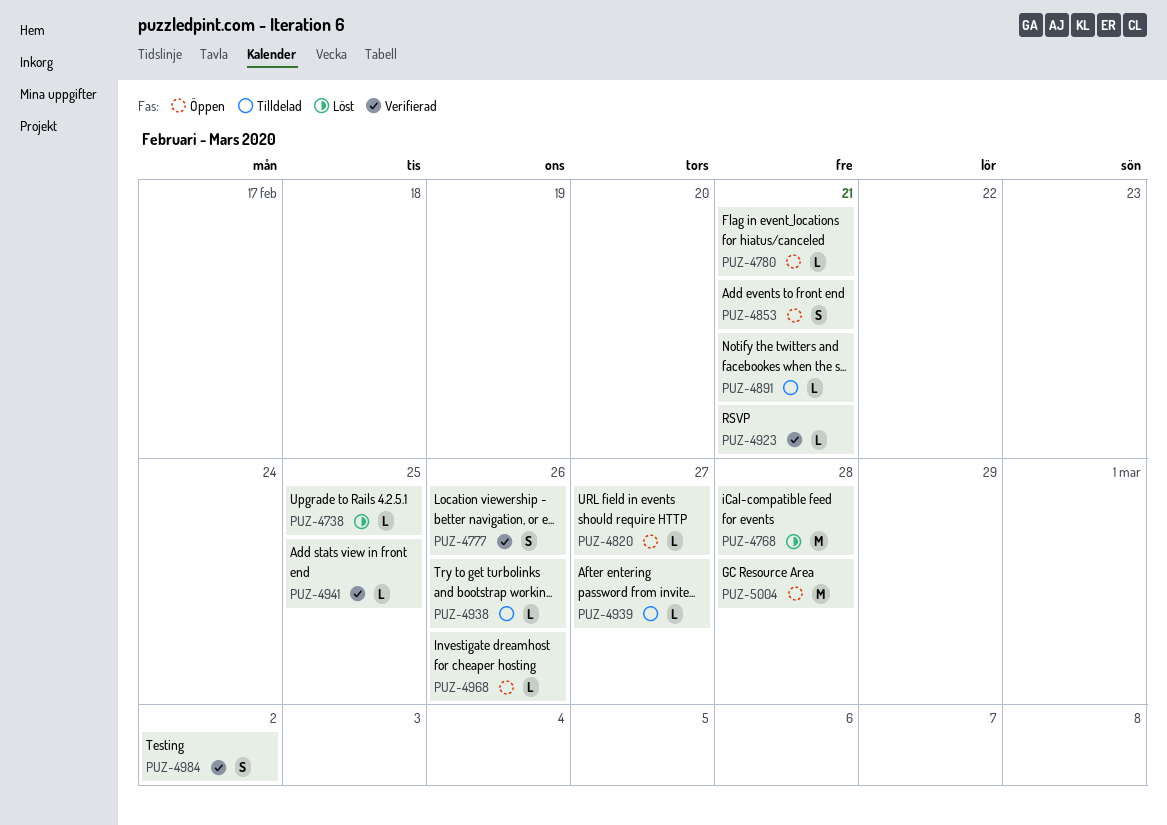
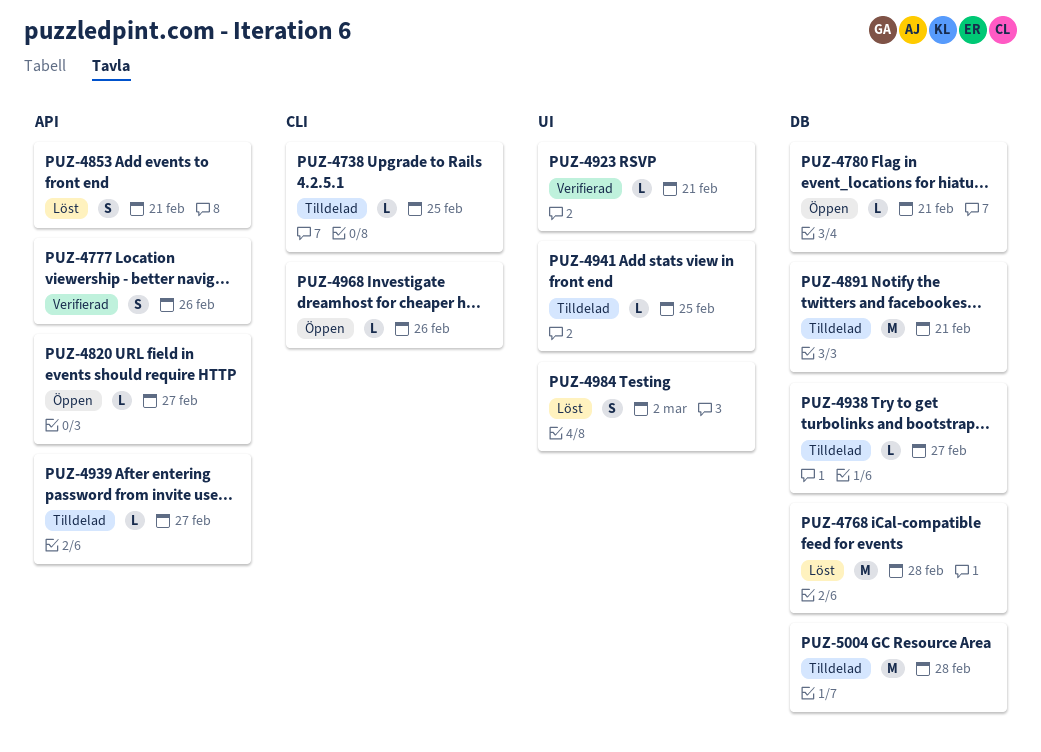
PUZ-4738, status: Löst -> Tilldelad
PUZ-4853, status: Öppen -> Löst
PUZ-4891, estimate: L -> M
PUZ-4938, due: Feb 26 -> Feb 27
PUZ-4941, status: Verifierad -> Tilldelad
PUZ-4984, status: Verifierad -> Löst
PUZ-5004, status: Öppen -> Tilldelad

